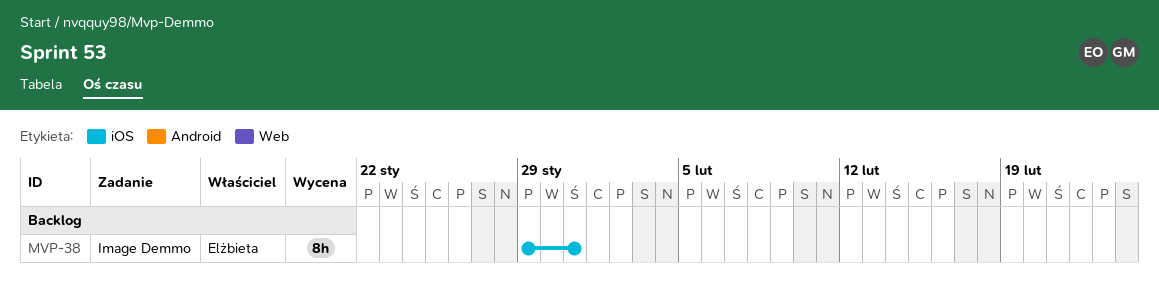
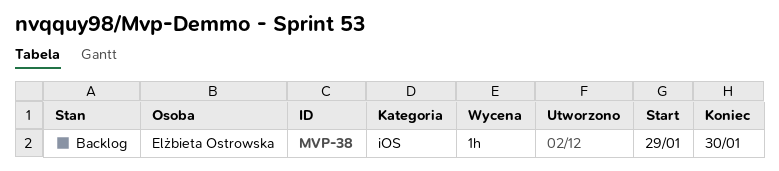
MVP-38, estimate: 8h -> 1h
MVP-38, due: Jan 31 -> Jan 30

